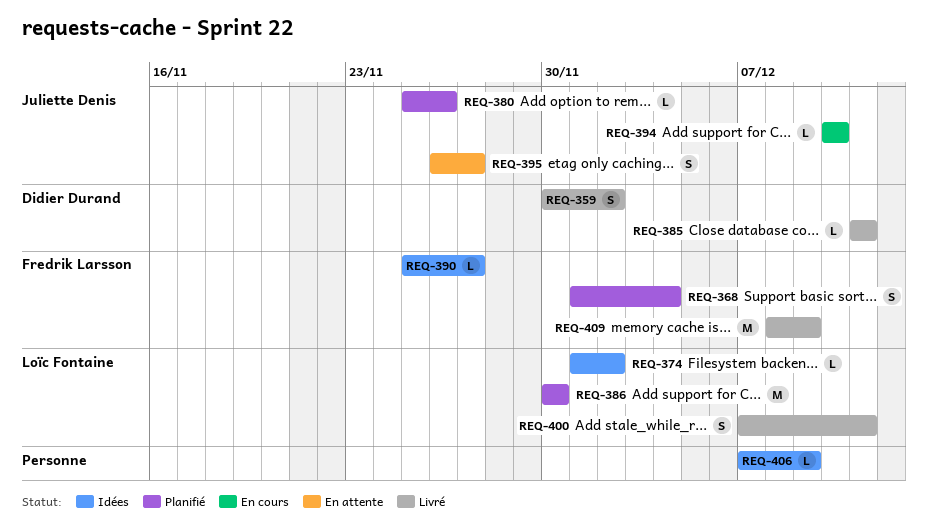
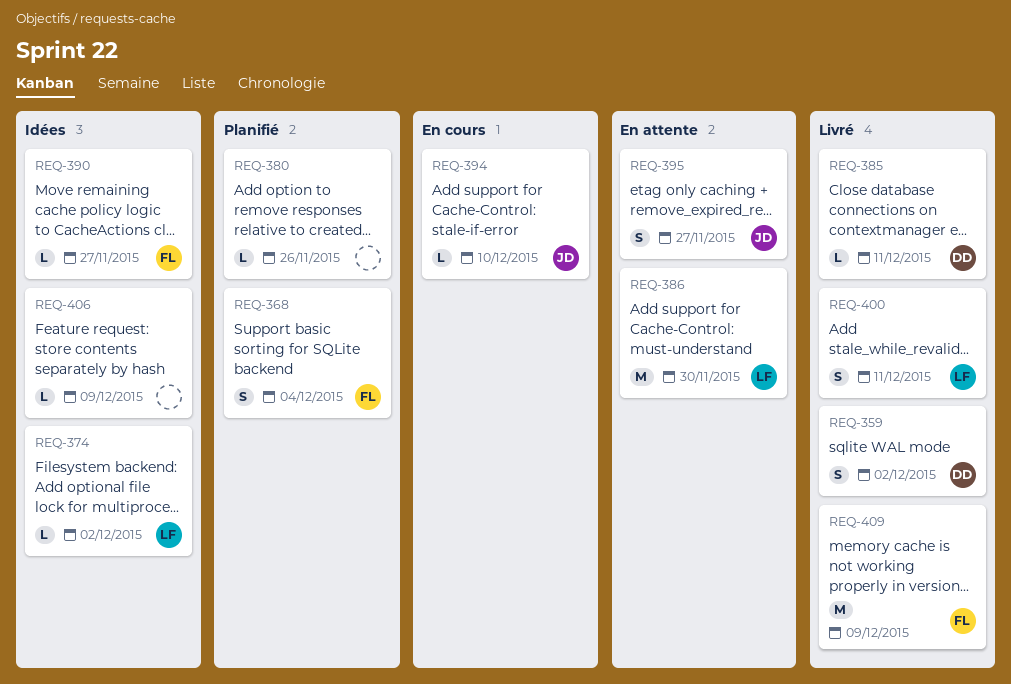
REQ-380, owner: Juliette Denis -> none
REQ-386, status: Planifié -> En attente

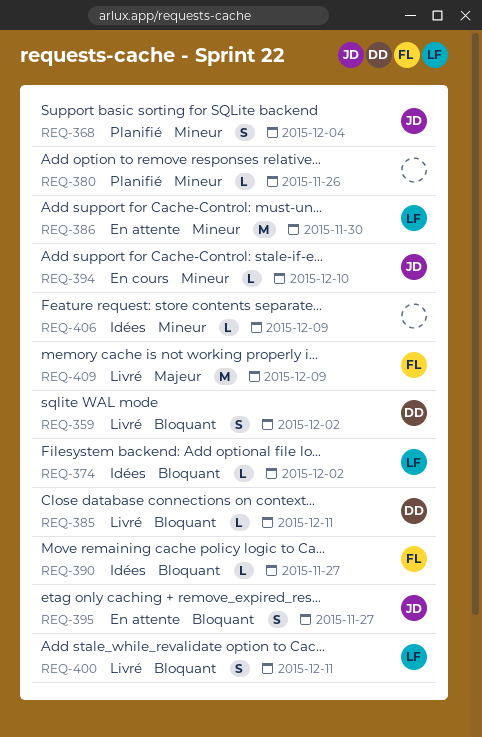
REQ-368, owner: FL -> JD

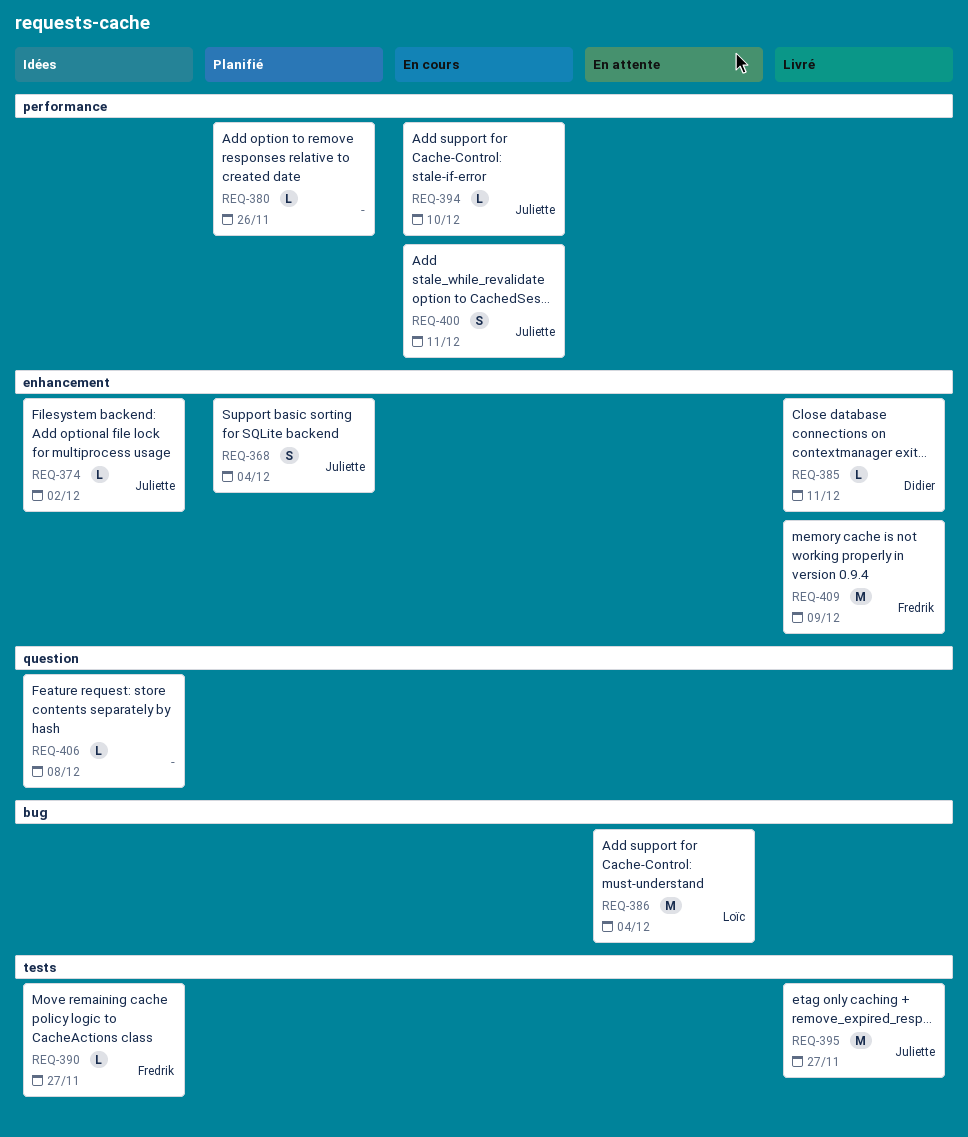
REQ-359: present -> none
REQ-374, owner: Loïc -> Juliette
REQ-386, due: Nov 30 -> Dec 4
REQ-395, status: En attente -> Livré
REQ-395, estimate: S -> M
REQ-400, status: Livré -> En cours
REQ-400, owner: Loïc -> Juliette
REQ-406, due: Dec 9 -> Dec 8

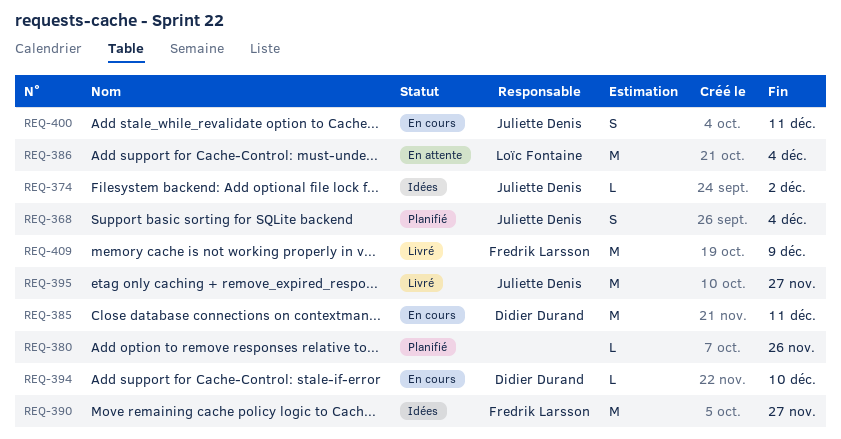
REQ-385, status: Livré -> En cours
REQ-385, estimate: L -> M
REQ-390, estimate: L -> M
REQ-394, owner: Juliette Denis -> Didier Durand
REQ-406: present -> none

